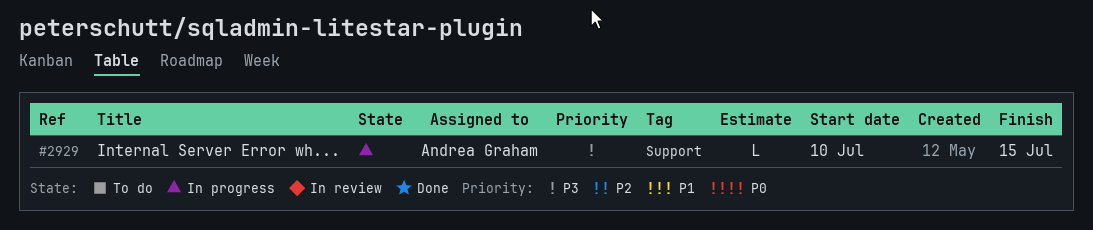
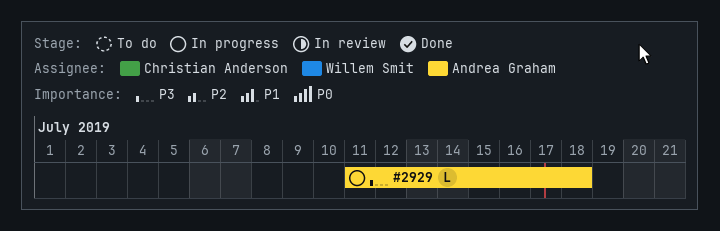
#2929, start: Jul 10 -> Jul 11
#2929, due: Jul 15 -> Jul 18

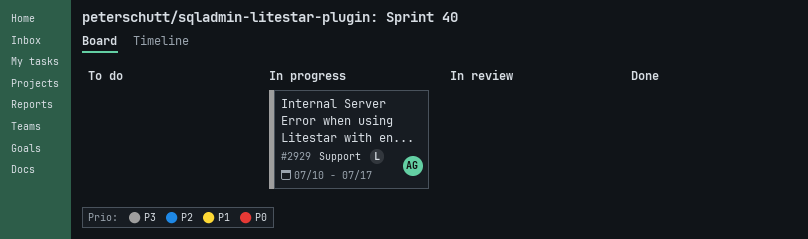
#2929, start: Jul 11 -> Jul 10
#2929, due: Jul 18 -> Jul 17

